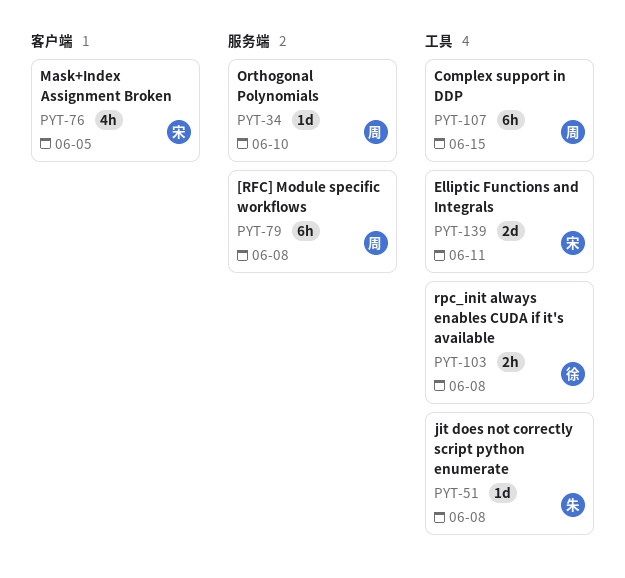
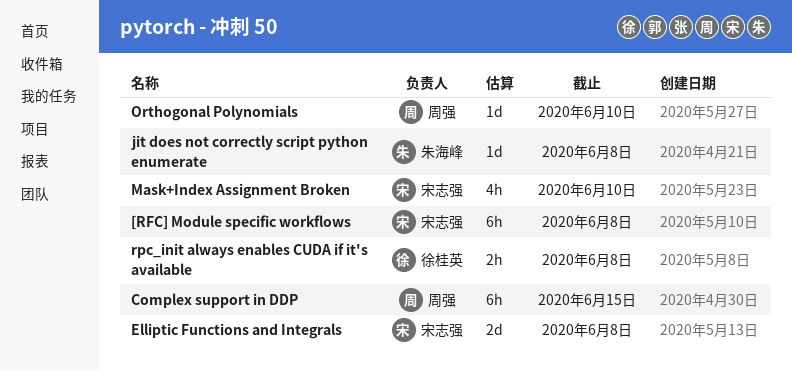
[RFC] Module specific workflows, owner: 周强 -> 宋志强
Elliptic Functions and Integrals, due: Jun 11 -> Jun 8
Mask+Index Assignment Broken, due: Jun 5 -> Jun 10

